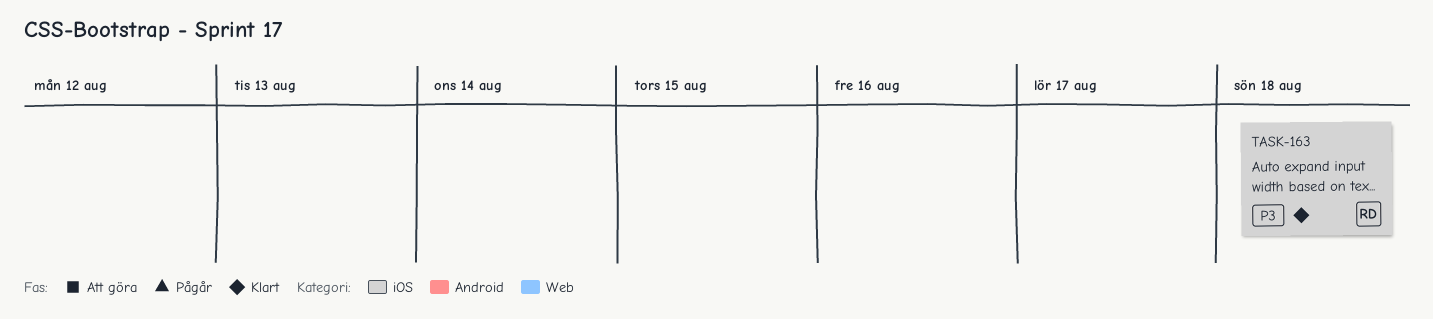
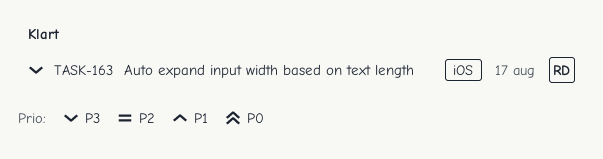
TASK-163, due: Aug 18 -> Aug 17

